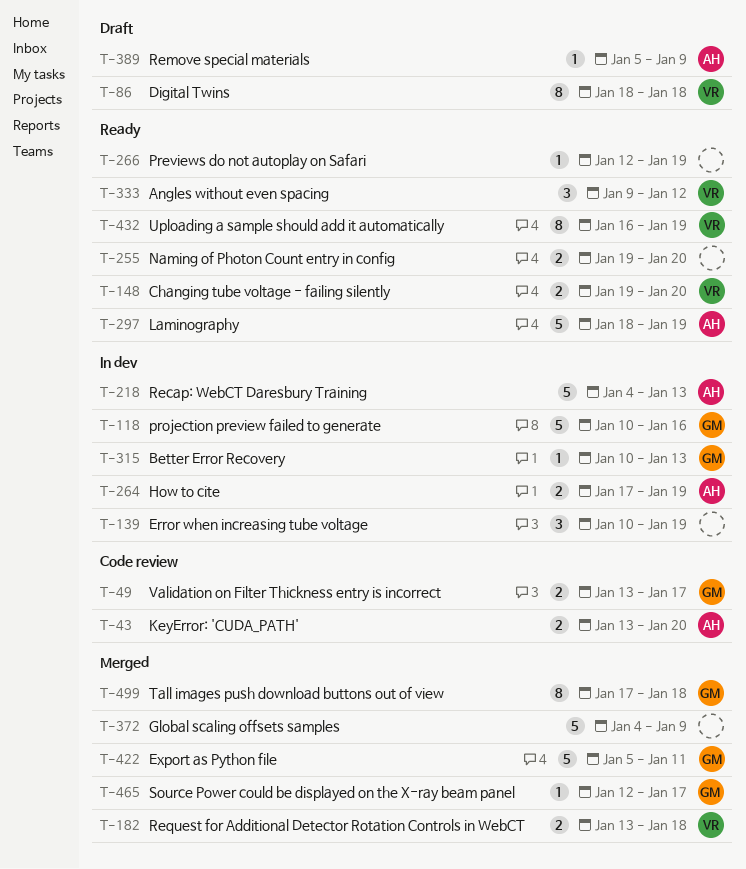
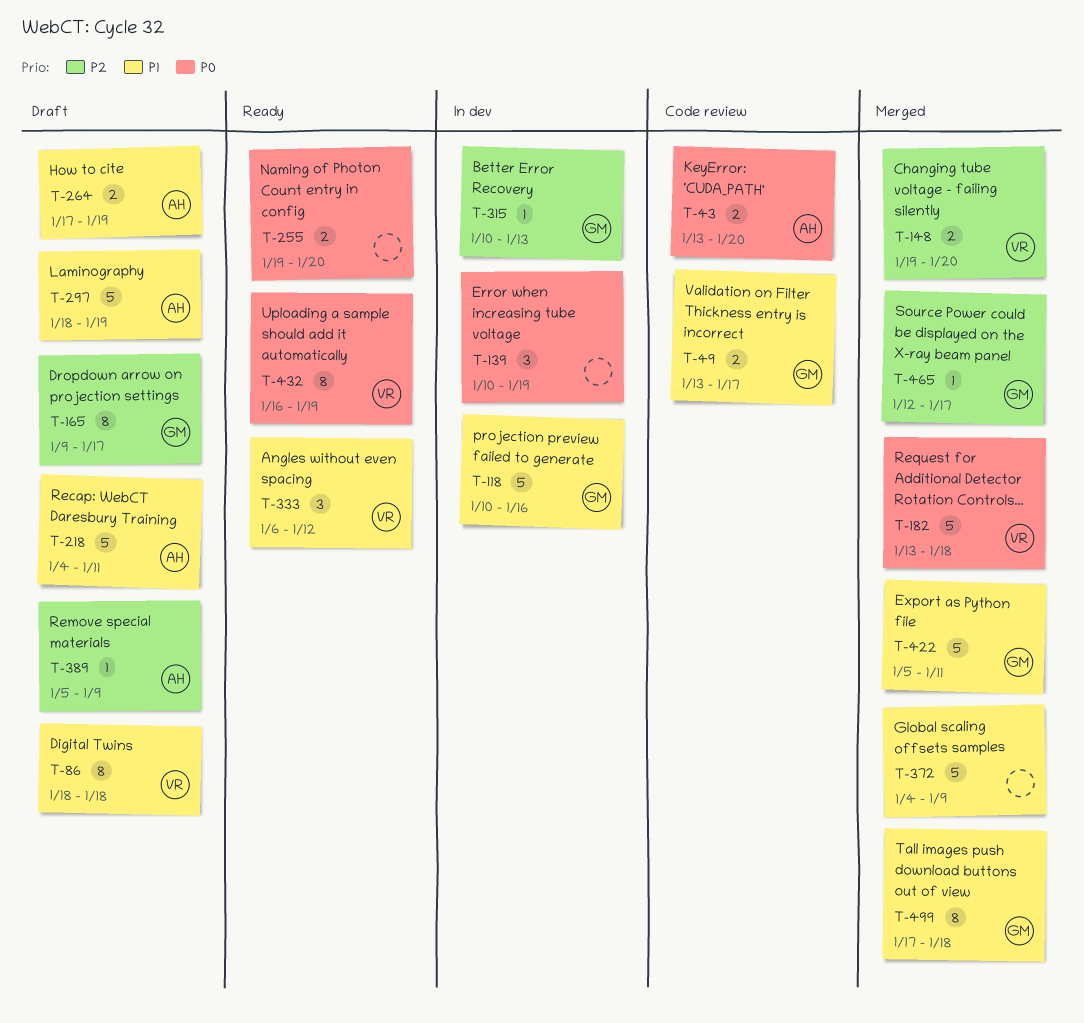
T-148, status: Ready -> Merged
T-165: none -> present
T-182, estimate: 2 -> 5
T-218, status: In dev -> Draft
T-218, due: Jan 13 -> Jan 11
T-264, status: In dev -> Draft
T-266: present -> none
T-297, status: Ready -> Draft
T-333, start: Jan 9 -> Jan 6

